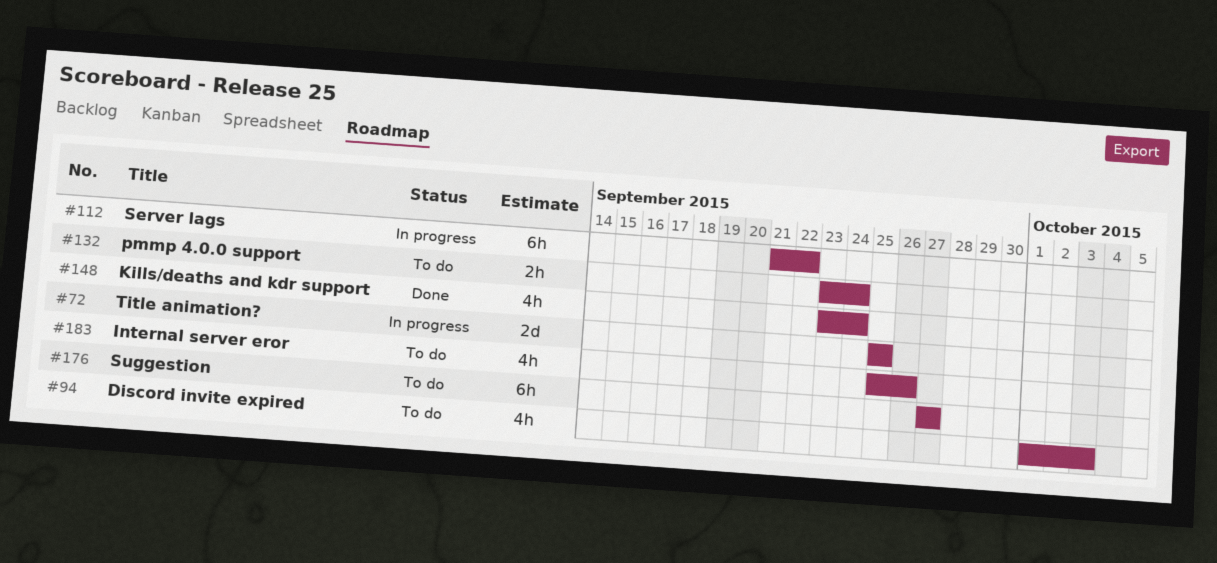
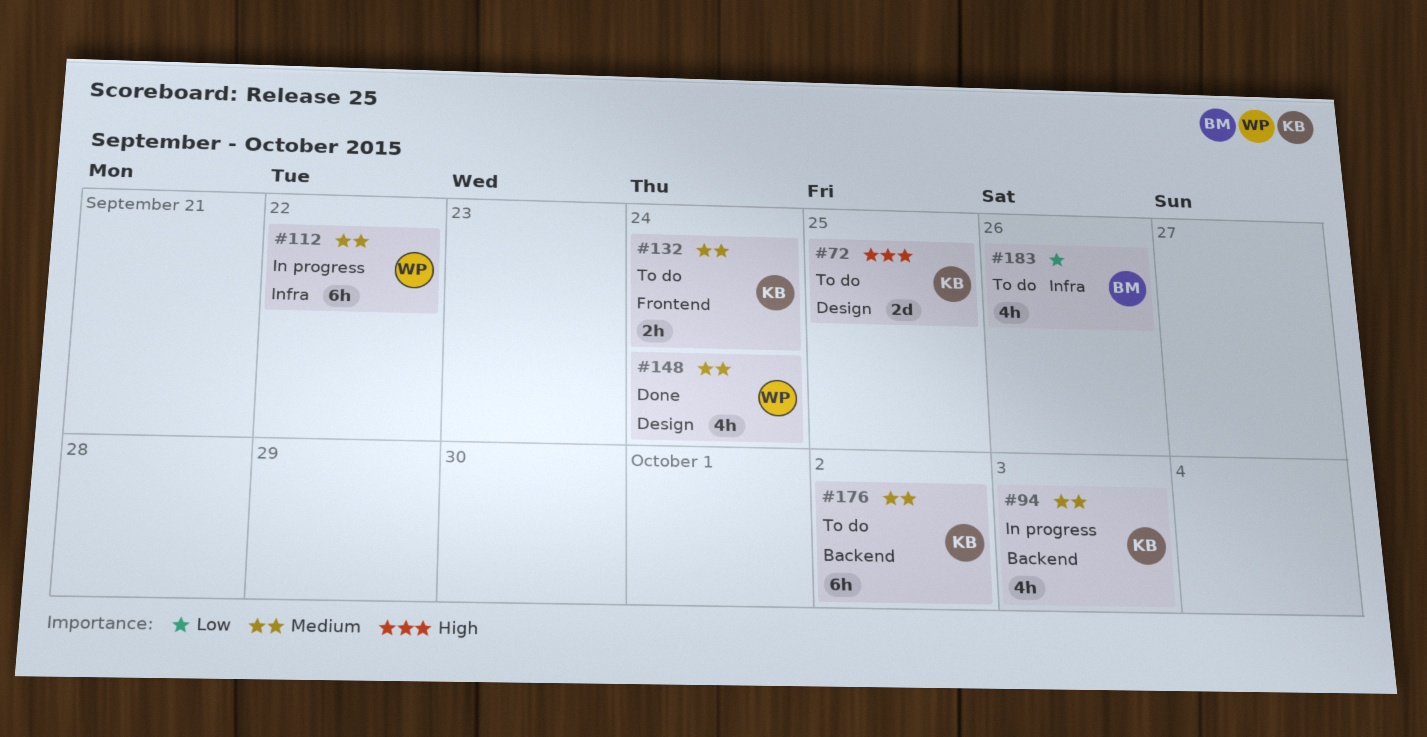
#72, status: In progress -> To do
#94, status: To do -> In progress
#176, due: Sep 27 -> Oct 2

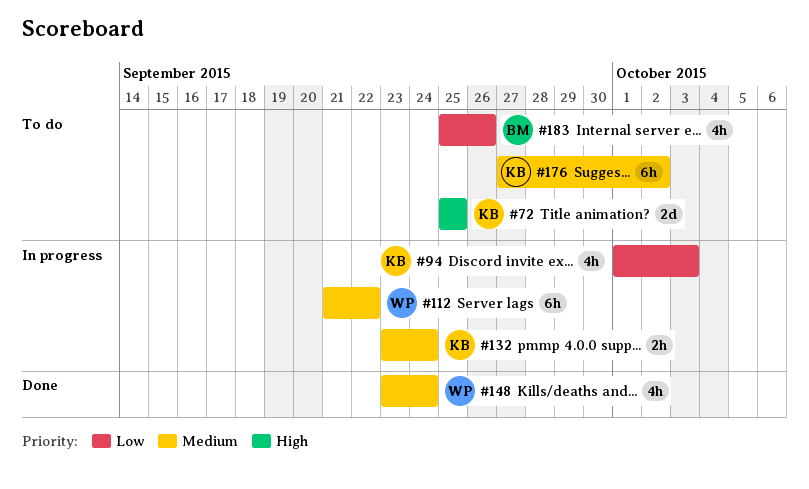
#94, priority: Medium -> Low
#132, status: To do -> In progress

